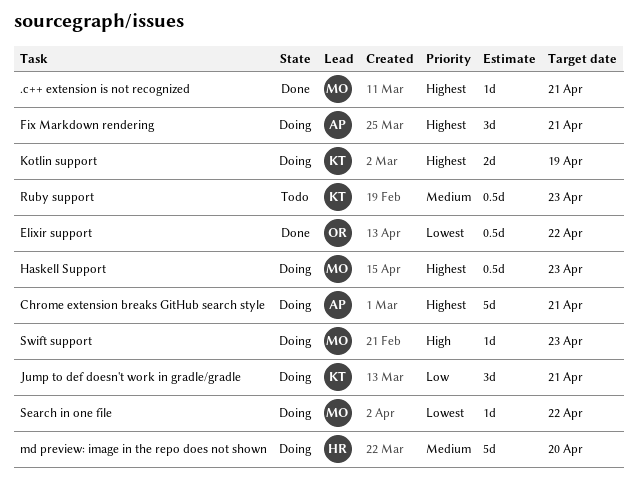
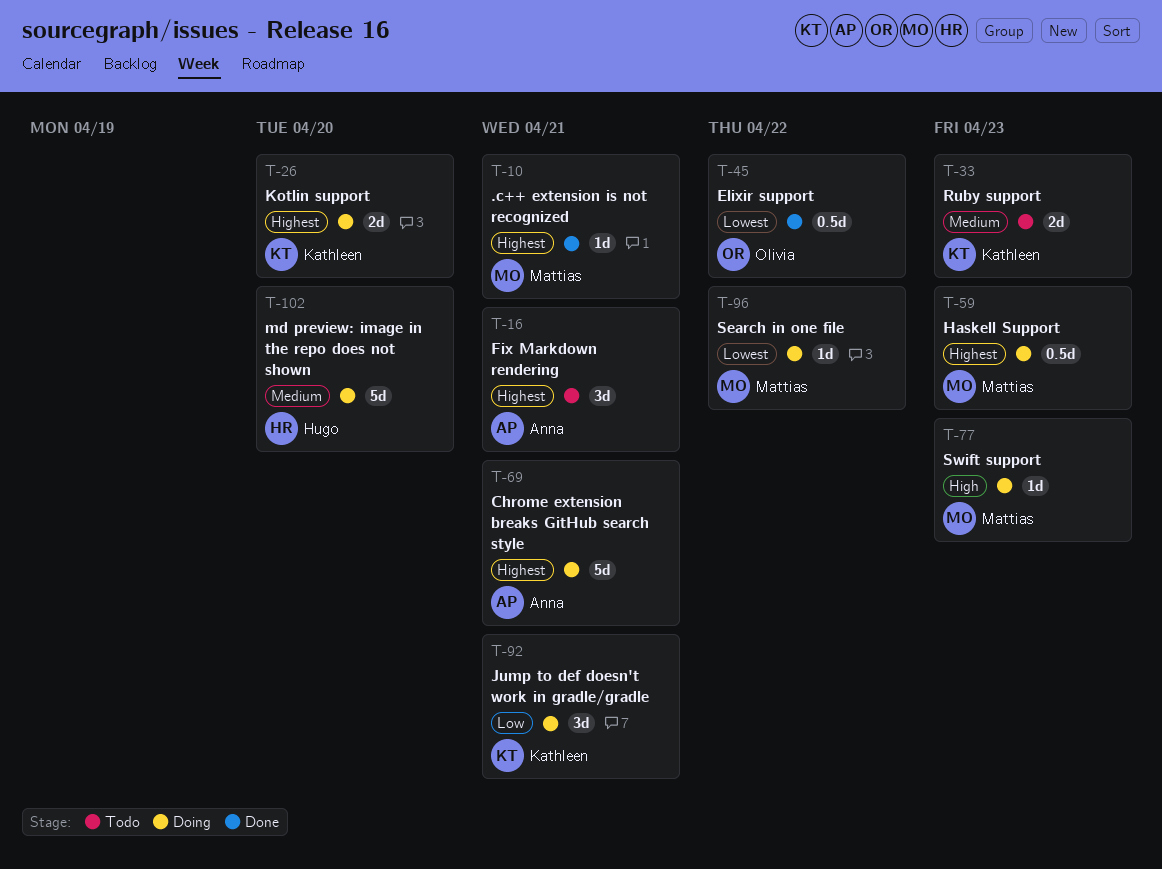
Fix Markdown rendering, status: Doing -> Todo
Kotlin support, due: Apr 19 -> Apr 20
Ruby support, estimate: 0.5d -> 2d

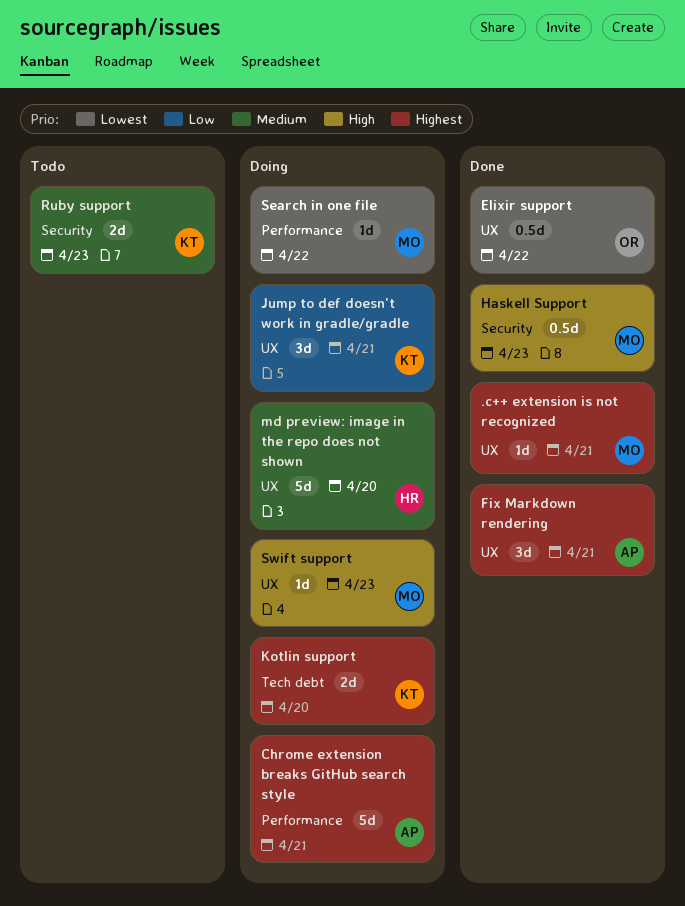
Fix Markdown rendering, status: Todo -> Done
Haskell Support, status: Doing -> Done
Haskell Support, priority: Highest -> High

